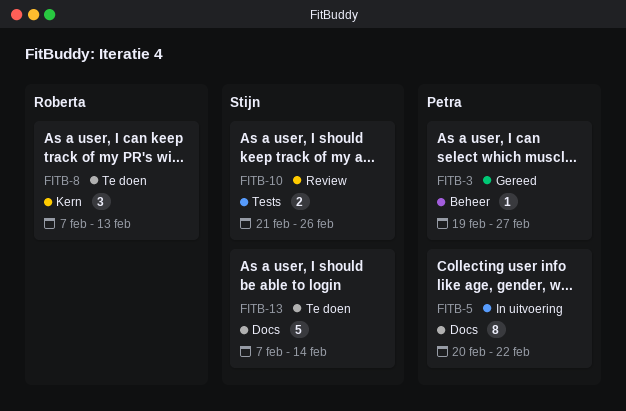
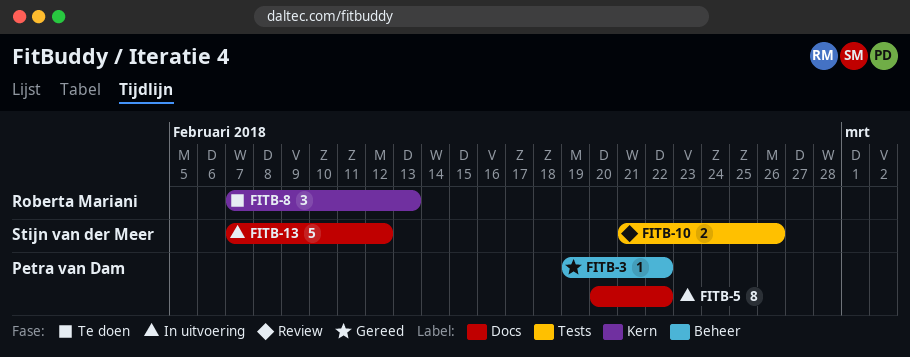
FITB-3, due: Feb 27 -> Feb 22
FITB-13, status: Te doen -> In uitvoering
FITB-13, due: Feb 14 -> Feb 12

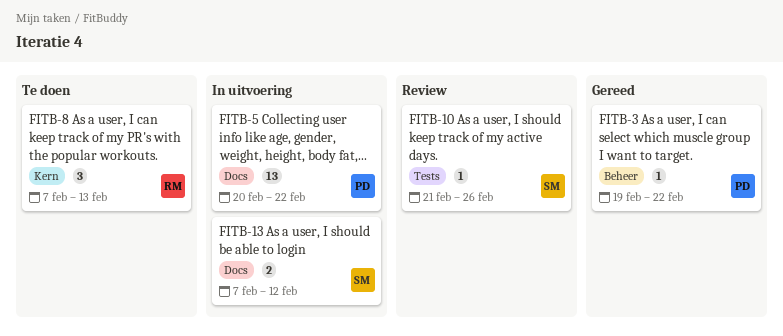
FITB-5, estimate: 8 -> 13
FITB-10, estimate: 2 -> 1
FITB-13, estimate: 5 -> 2

